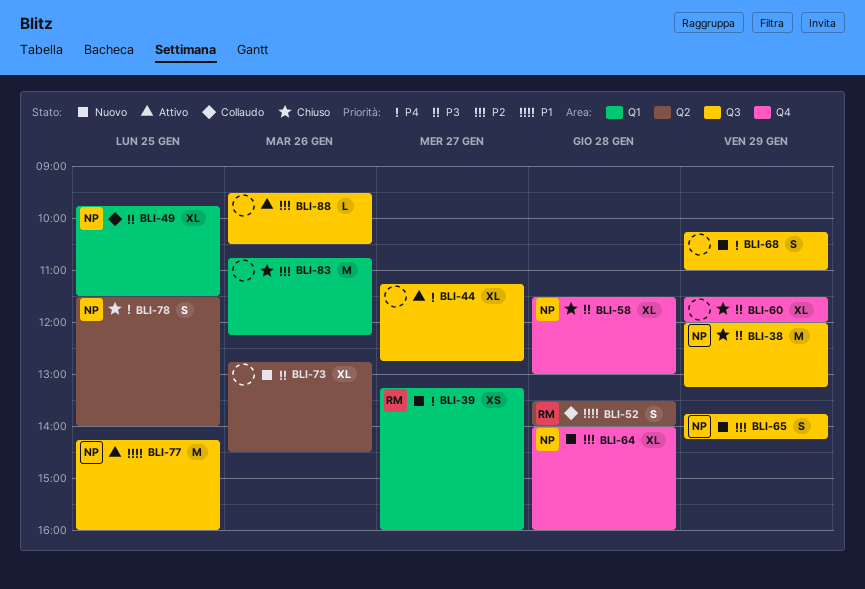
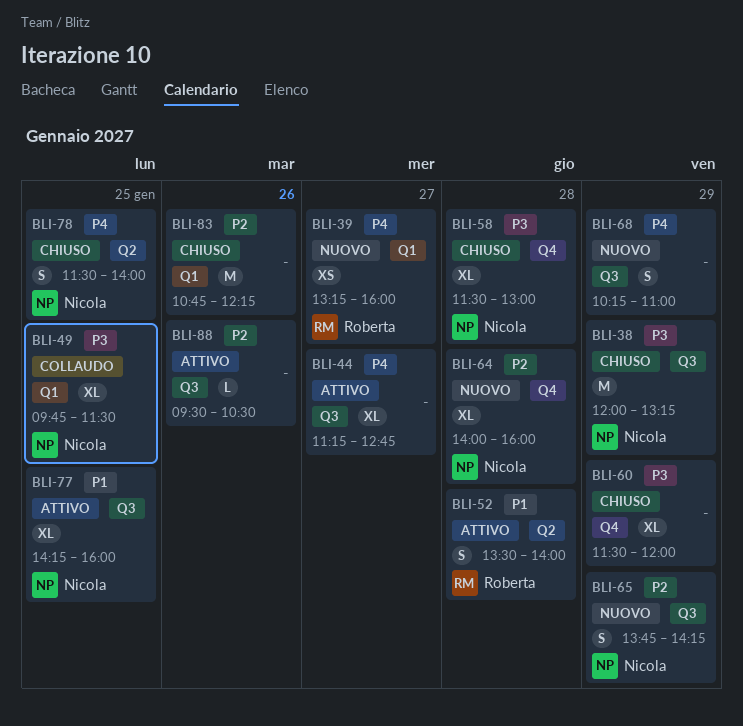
BLI-52, status: Collaudo -> Attivo
BLI-73: present -> none
BLI-77, estimate: M -> XL

